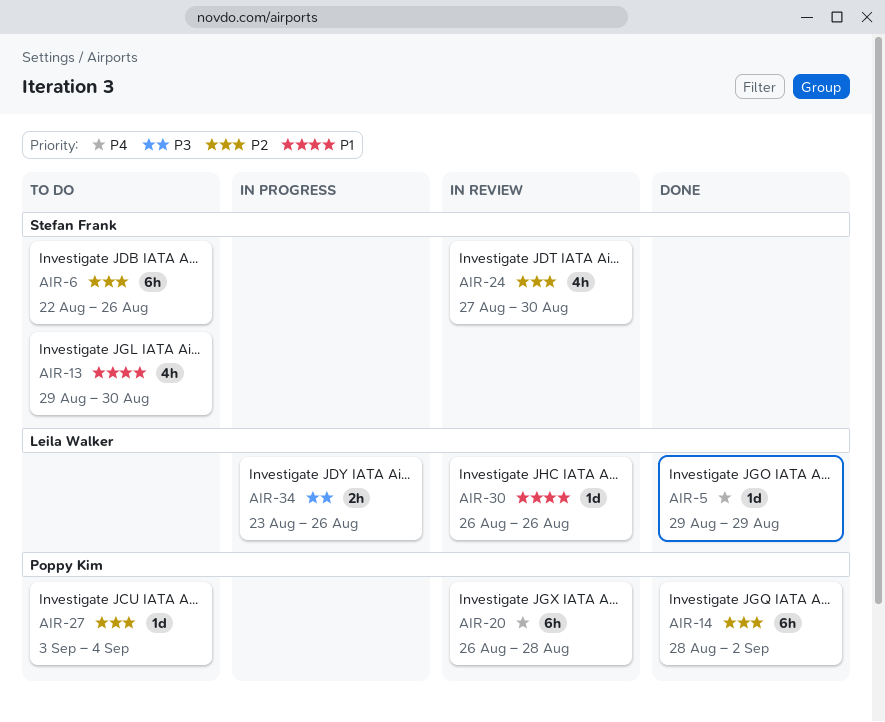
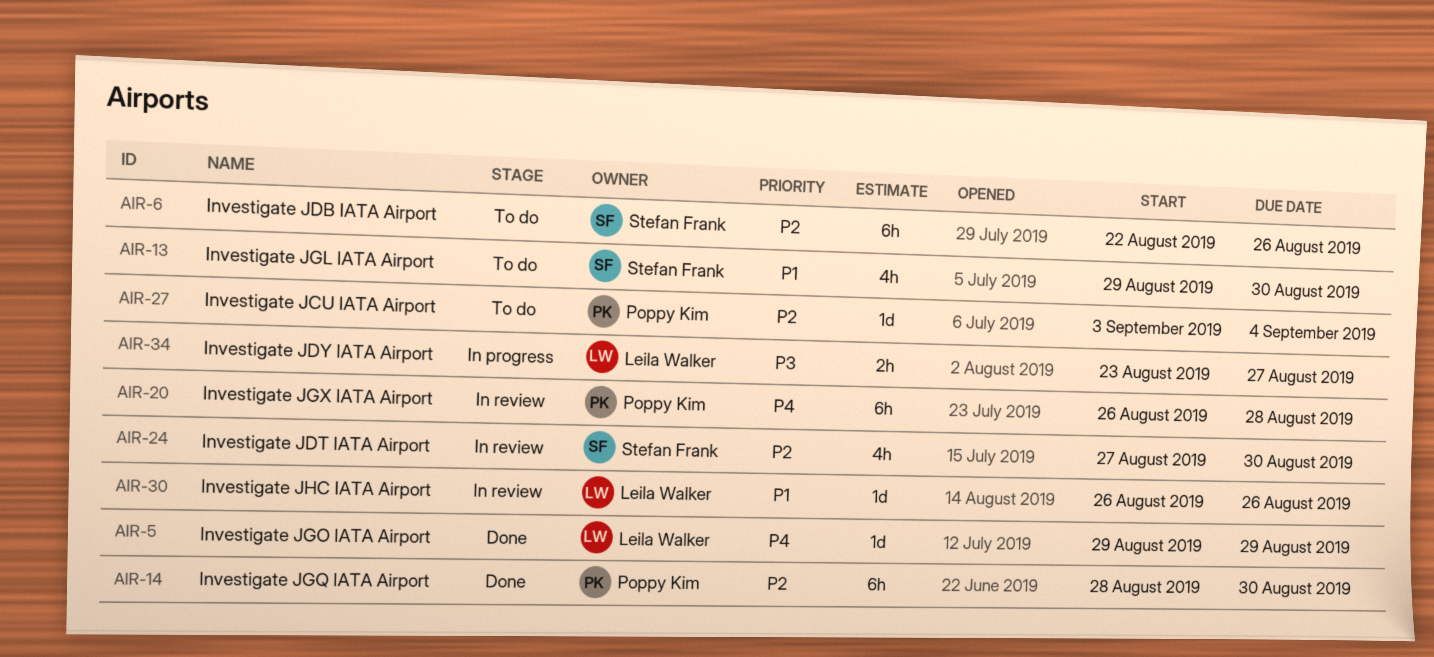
AIR-14, due: Sep 2 -> Aug 30
AIR-34, due: Aug 26 -> Aug 27

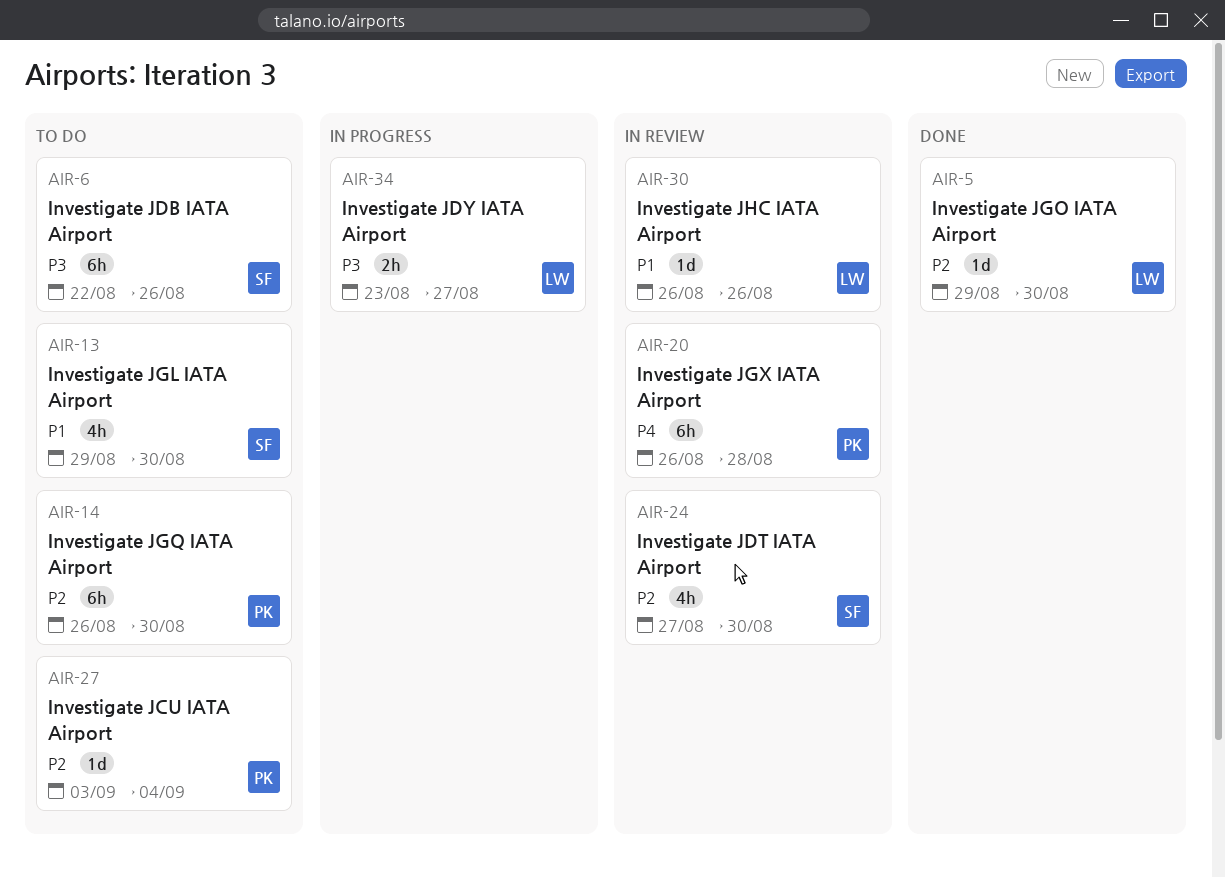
AIR-5, priority: P4 -> P2
AIR-5, due: Aug 29 -> Aug 30
AIR-6, priority: P2 -> P3
AIR-14, status: Done -> To do
AIR-14, start: Aug 28 -> Aug 26

